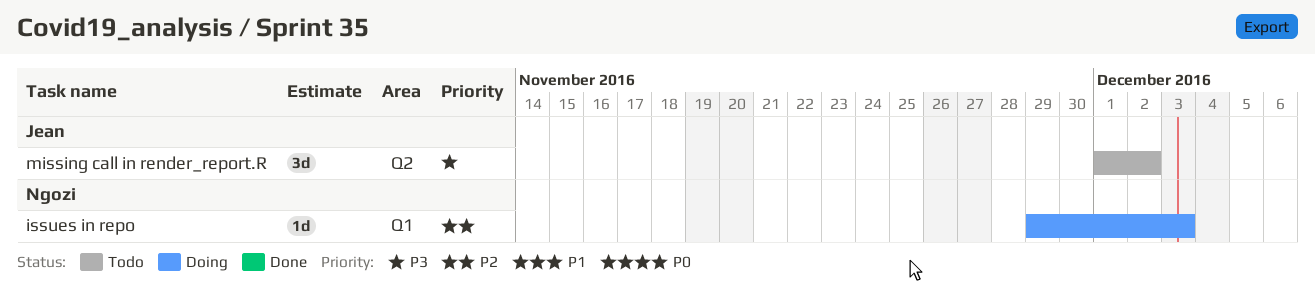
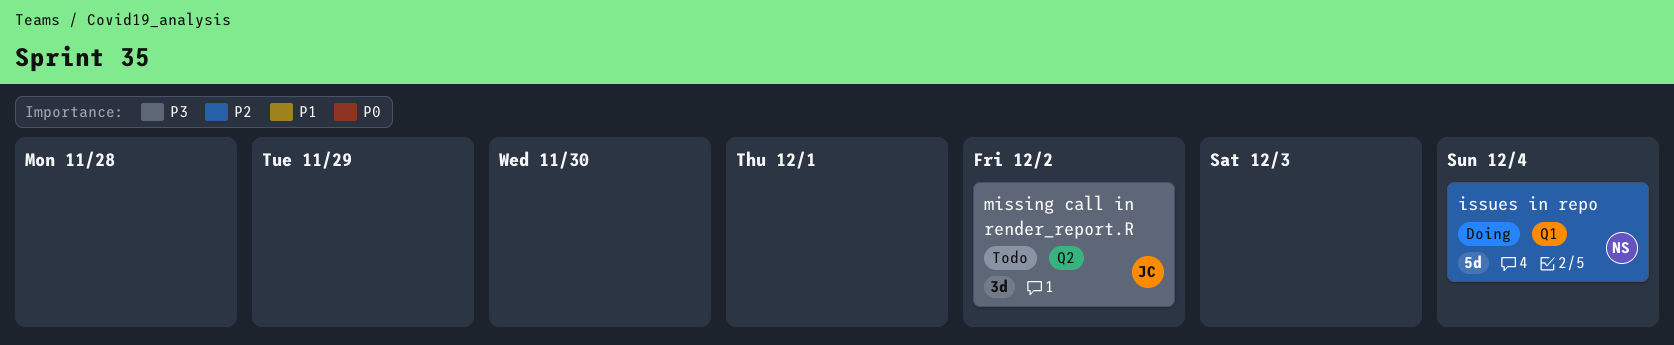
issues in repo, estimate: 1d -> 5d
issues in repo, due: Dec 3 -> Dec 4

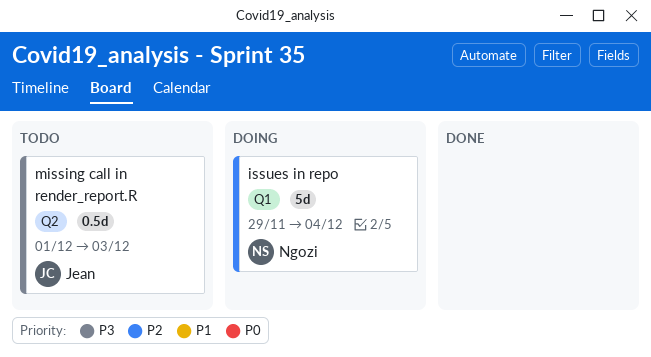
missing call in render_report.R, estimate: 3d -> 0.5d
missing call in render_report.R, due: Dec 2 -> Dec 3

